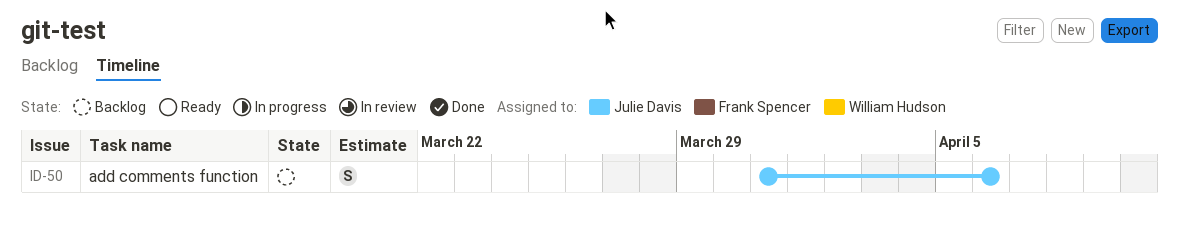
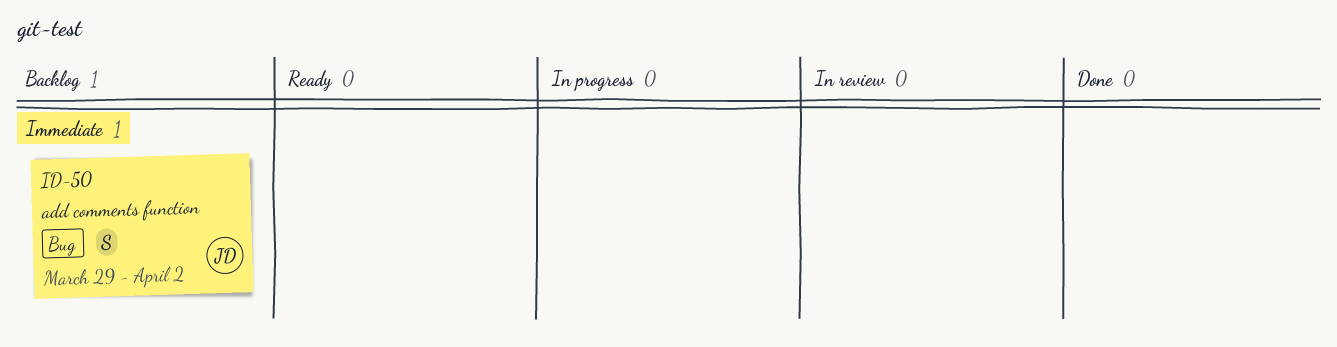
ID-50, start: Mar 31 -> Mar 29
ID-50, due: Apr 6 -> Apr 2

